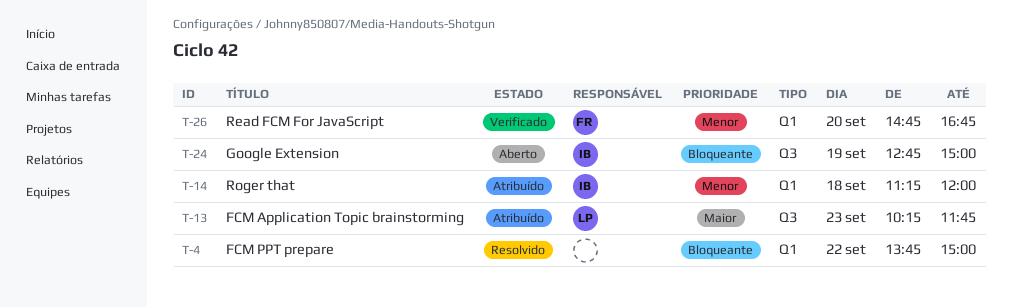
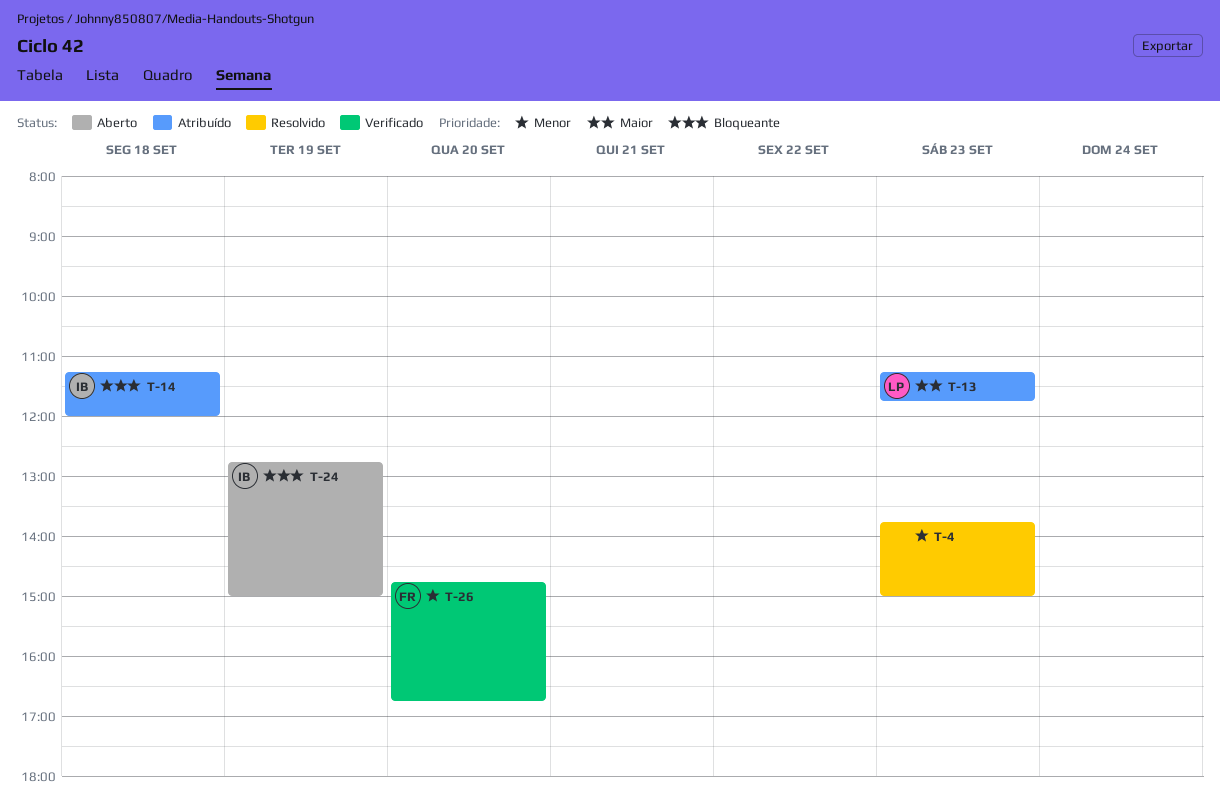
T-4, priority: Bloqueante -> Menor
T-4, day: Sep 22 -> Sep 23
T-13, begins: 10:15 -> 11:15
T-14, priority: Menor -> Bloqueante

